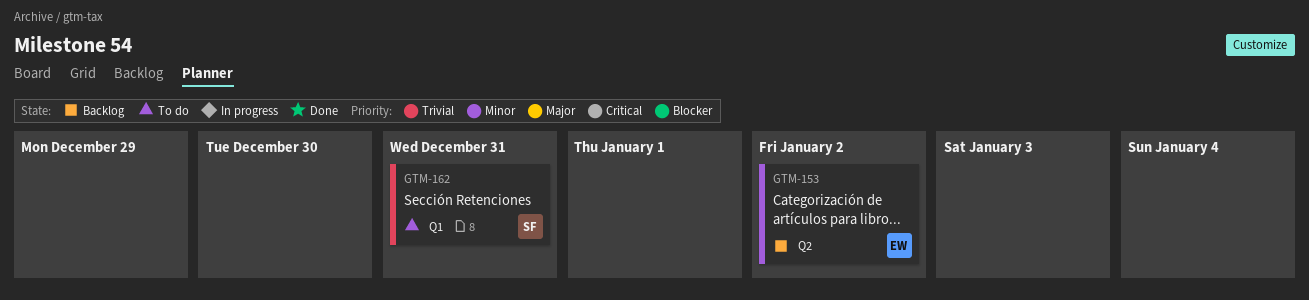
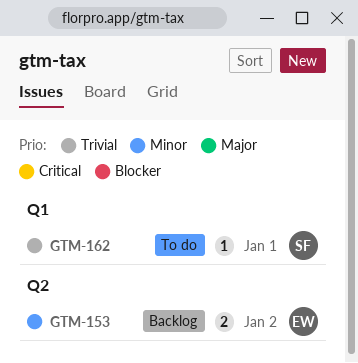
GTM-162, due: Dec 31 -> Jan 1

